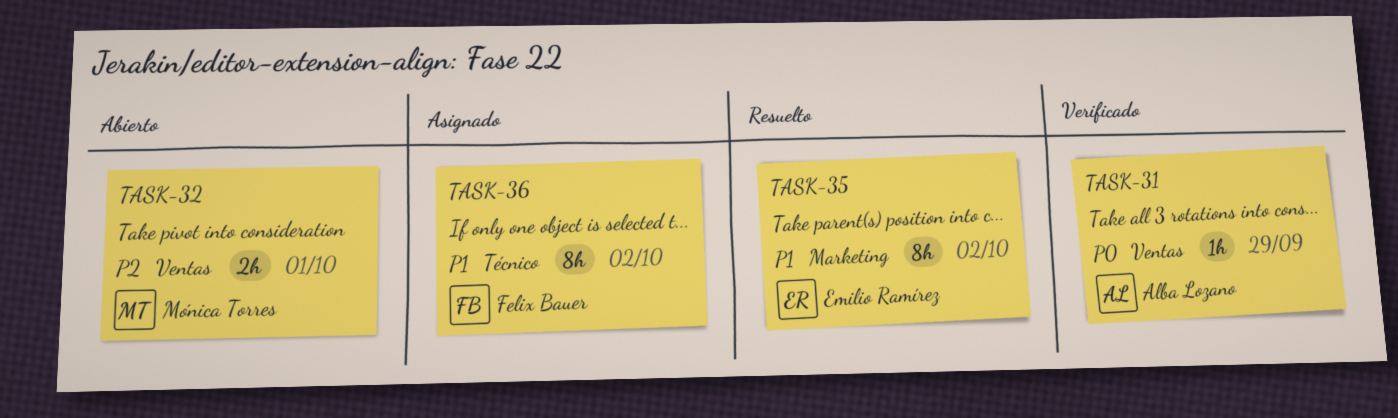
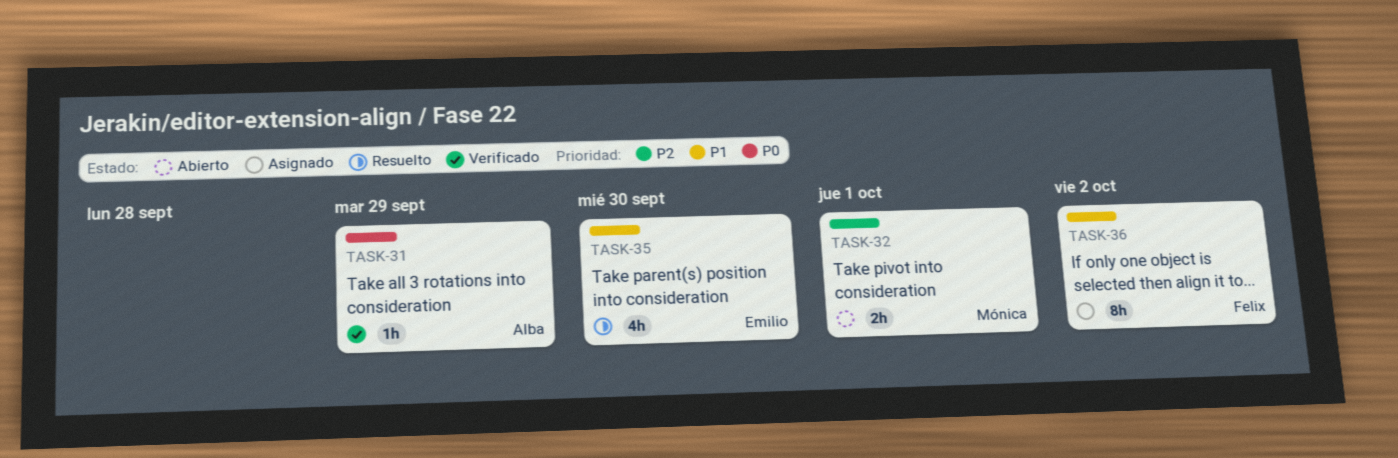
TASK-35, estimate: 8h -> 4h
TASK-35, due: Oct 2 -> Sep 30

